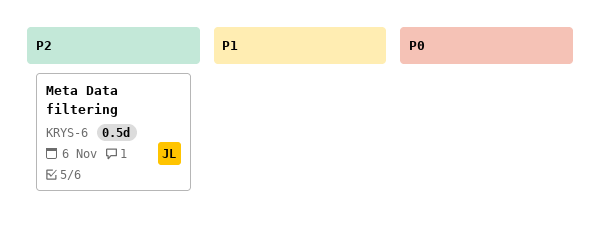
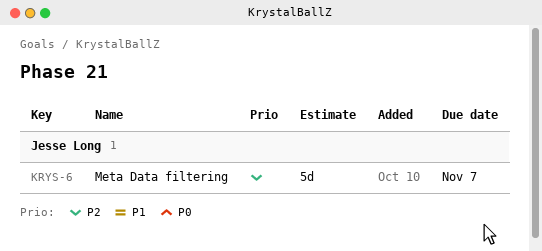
KRYS-6, estimate: 0.5d -> 5d
KRYS-6, due: Nov 6 -> Nov 7

